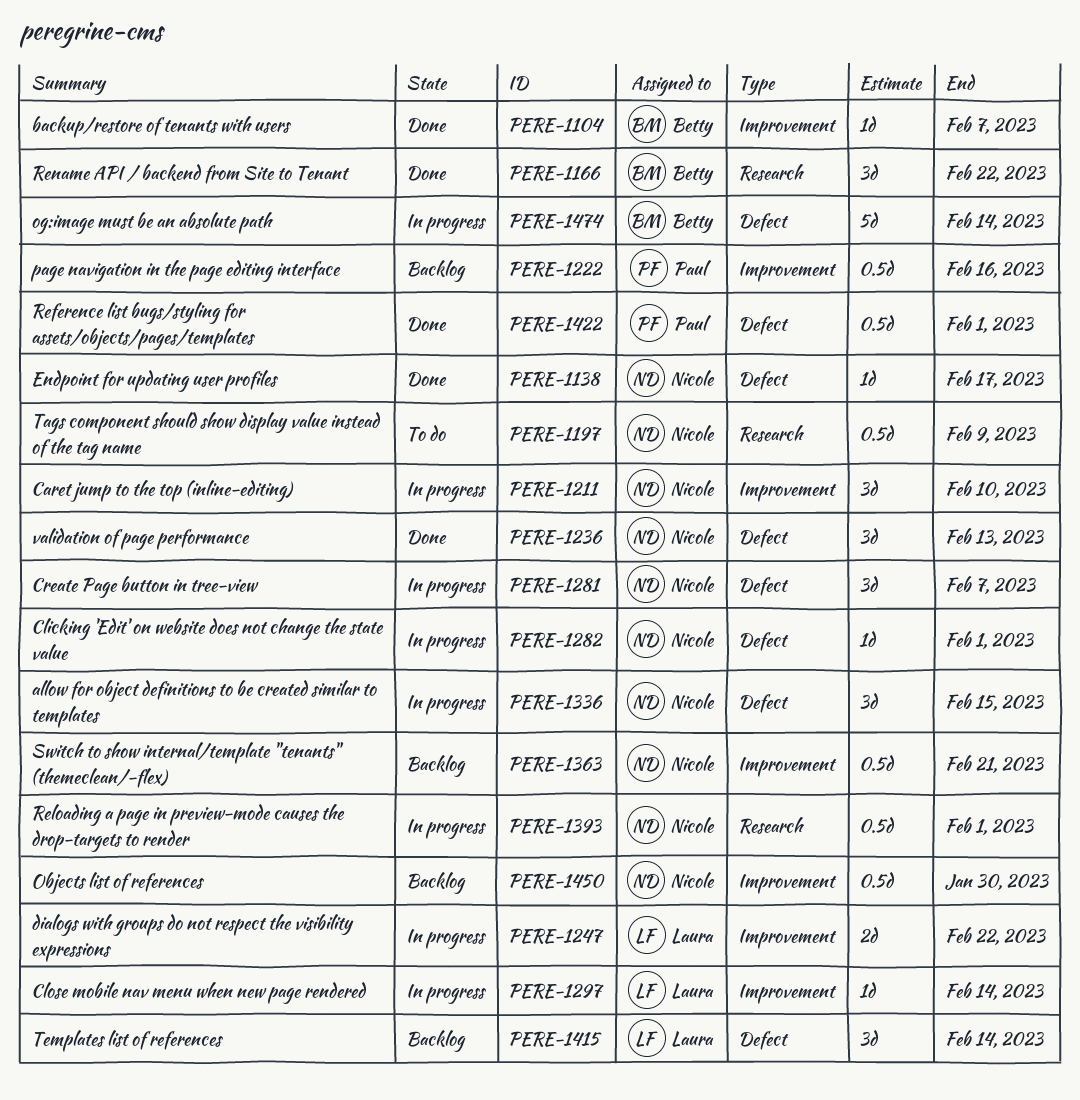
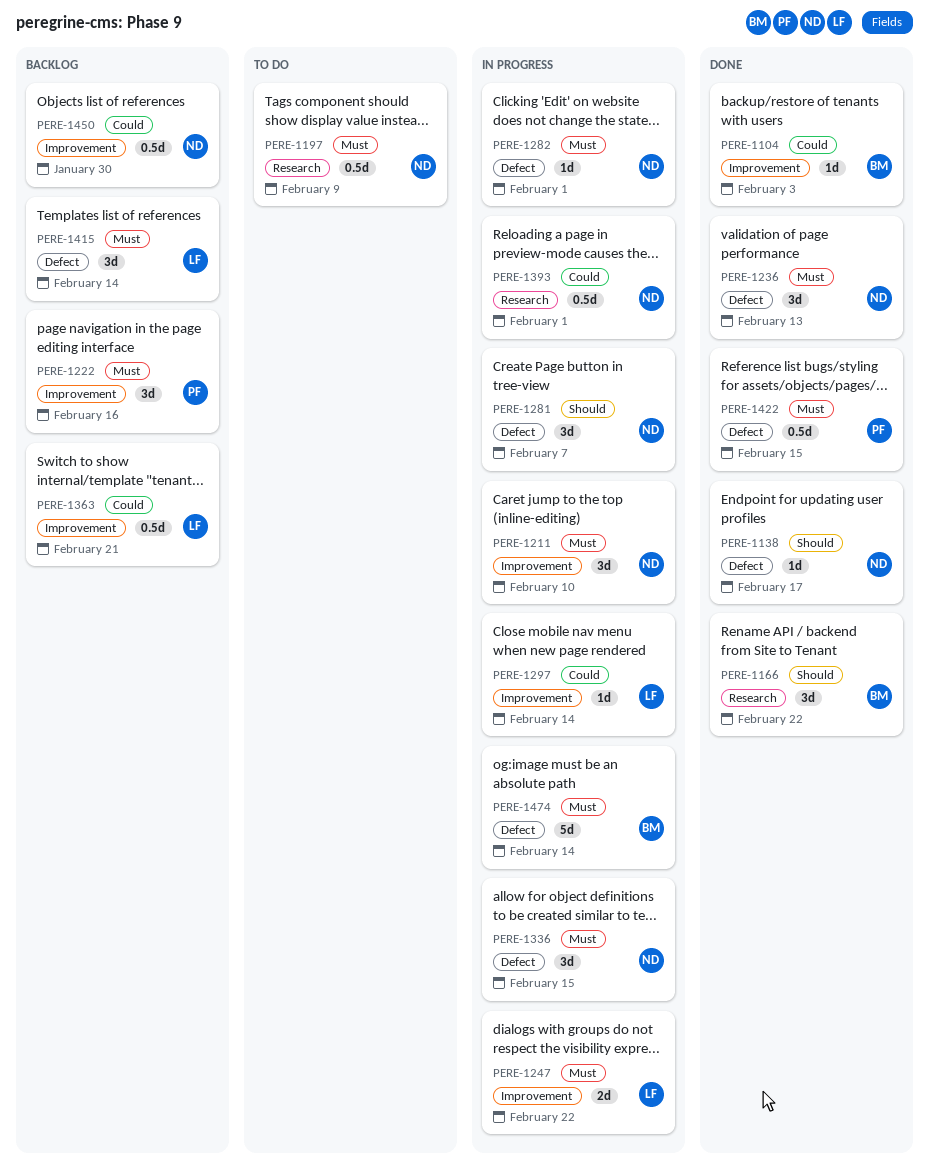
PERE-1104, due: Feb 7 -> Feb 3
PERE-1222, estimate: 0.5d -> 3d
PERE-1363, owner: Nicole -> Laura
PERE-1422, due: Feb 1 -> Feb 15

